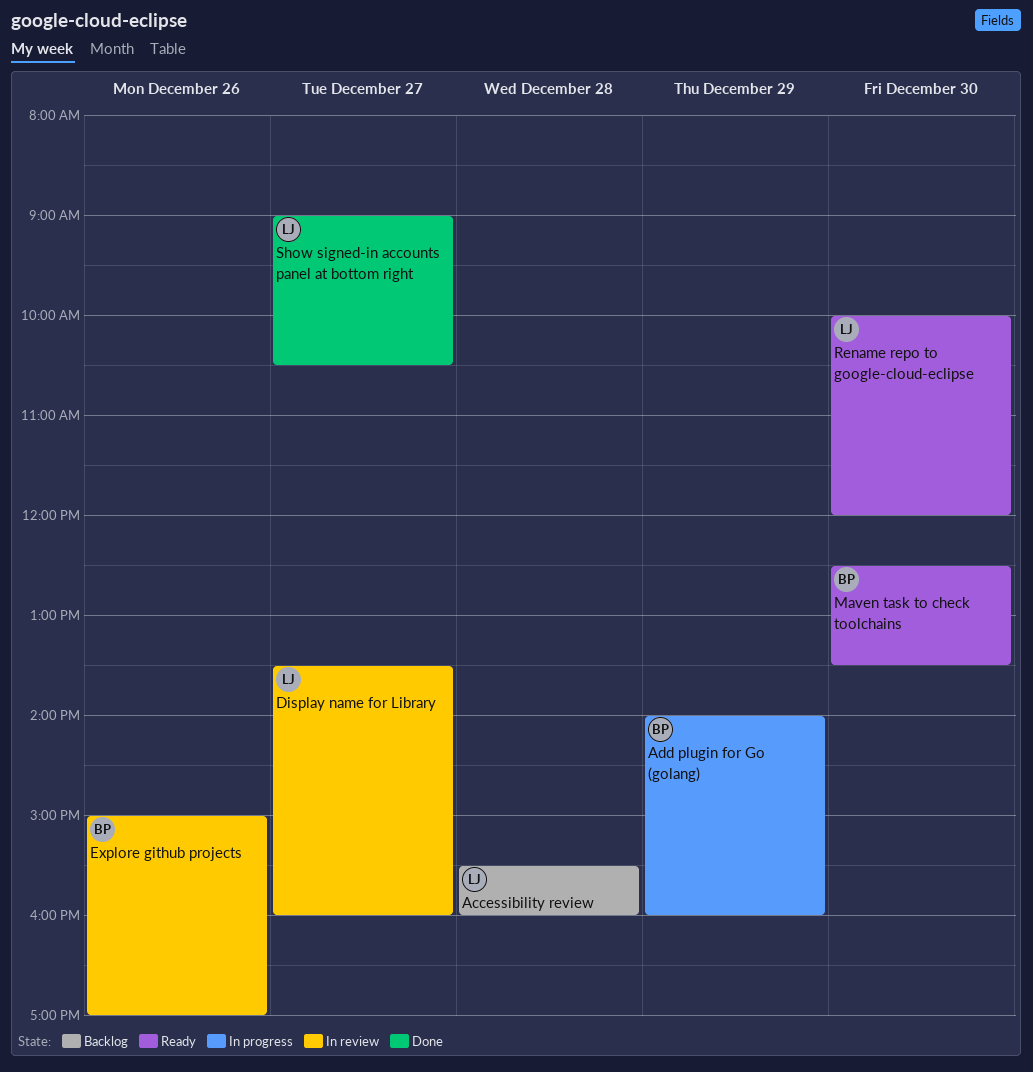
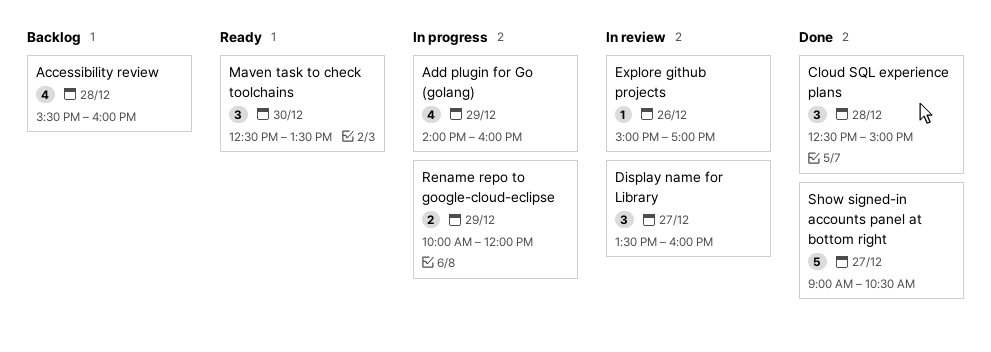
Cloud SQL experience plans: none -> present
Rename repo to google-cloud-eclipse, status: Ready -> In progress
Rename repo to google-cloud-eclipse, day: Dec 30 -> Dec 29

